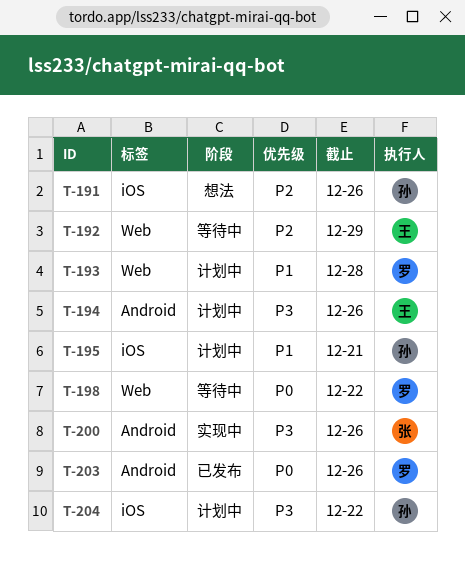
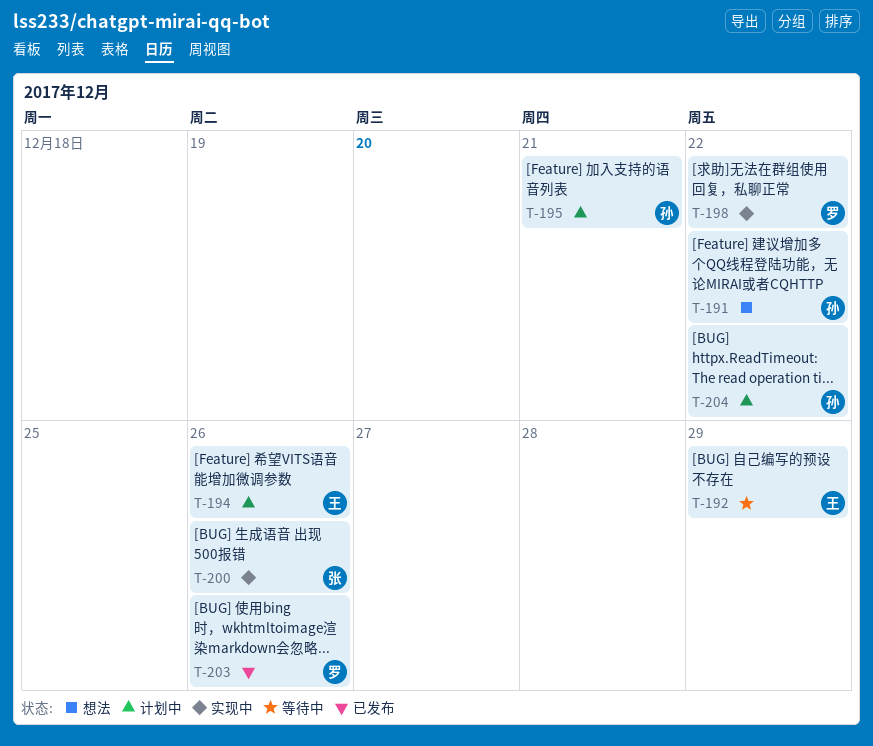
T-191, due: Dec 26 -> Dec 22
T-193: present -> none
T-198, status: 等待中 -> 实现中

